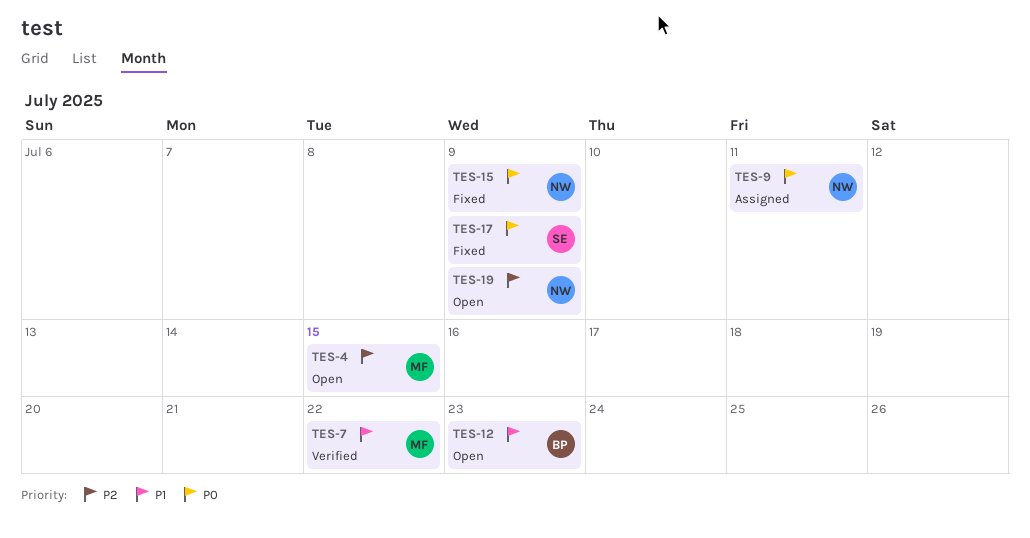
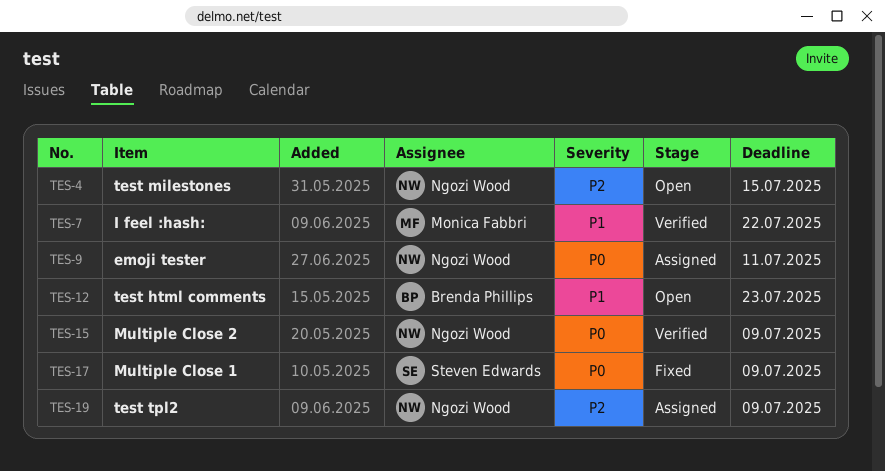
TES-4, owner: Monica Fabbri -> Ngozi Wood
TES-15, status: Fixed -> Verified
TES-19, status: Open -> Assigned

